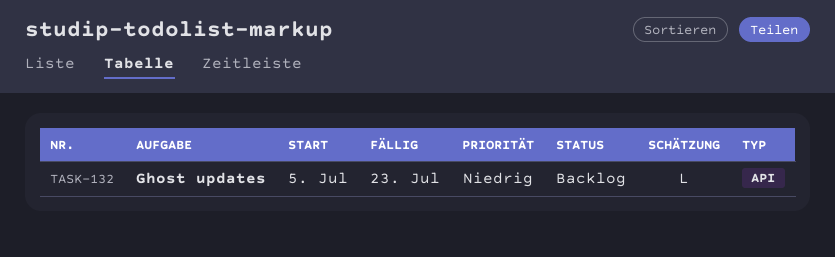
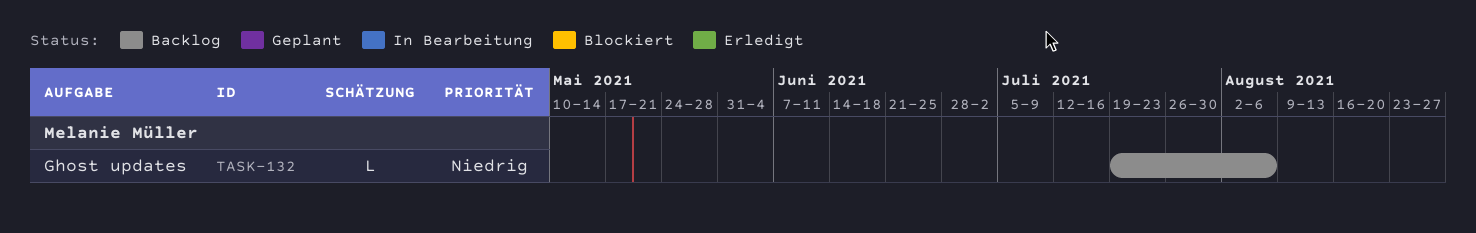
TASK-132, start: Jul 5 -> Jul 19
TASK-132, due: Jul 23 -> Aug 6

